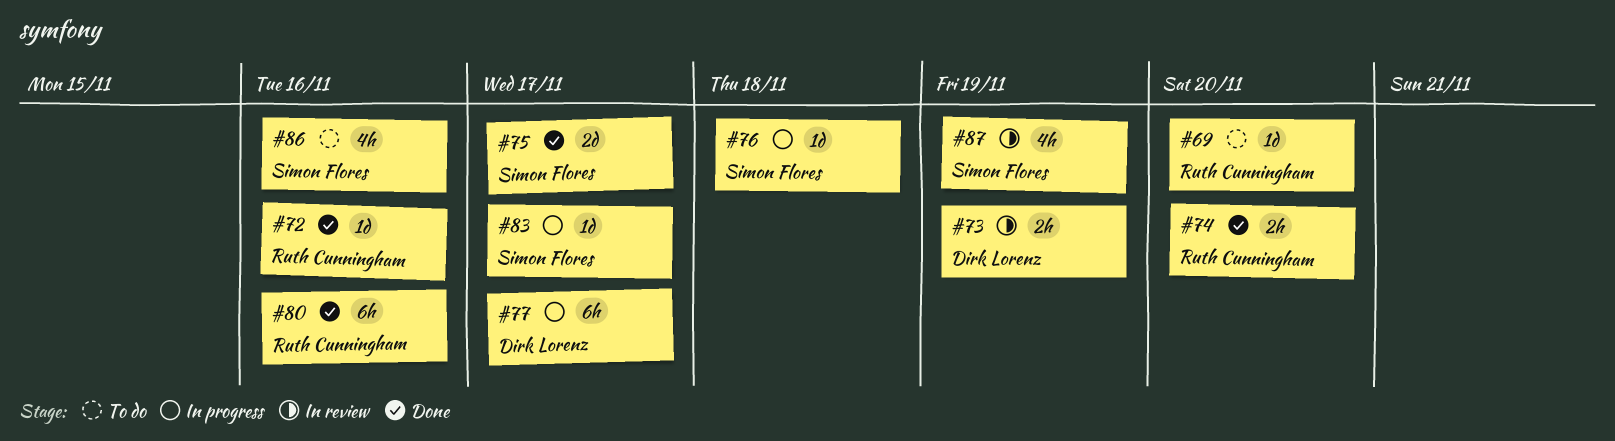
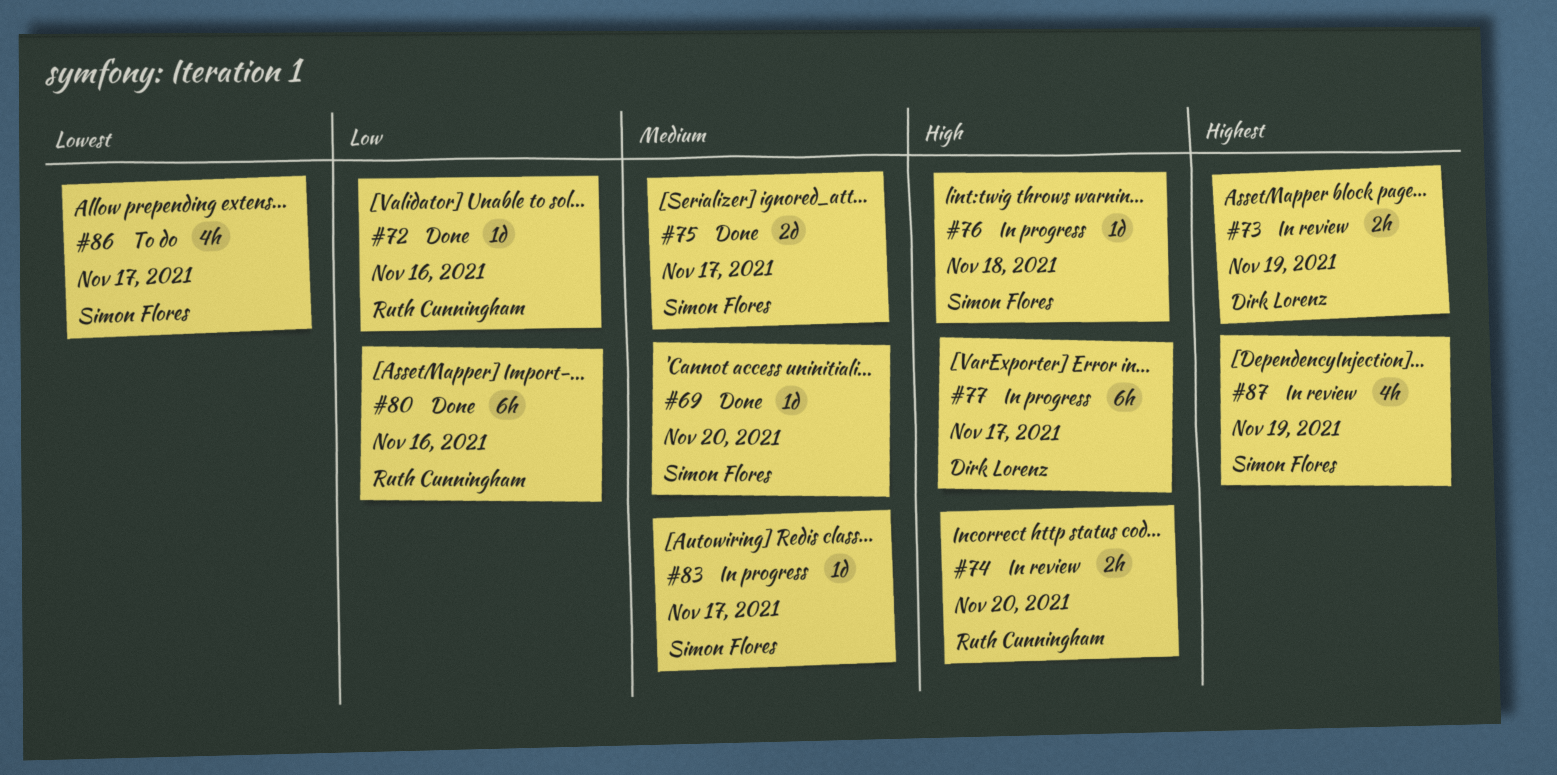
#69, status: To do -> Done
#69, owner: Ruth Cunningham -> Simon Flores
#74, status: Done -> In review
#86, due: Nov 16 -> Nov 17

